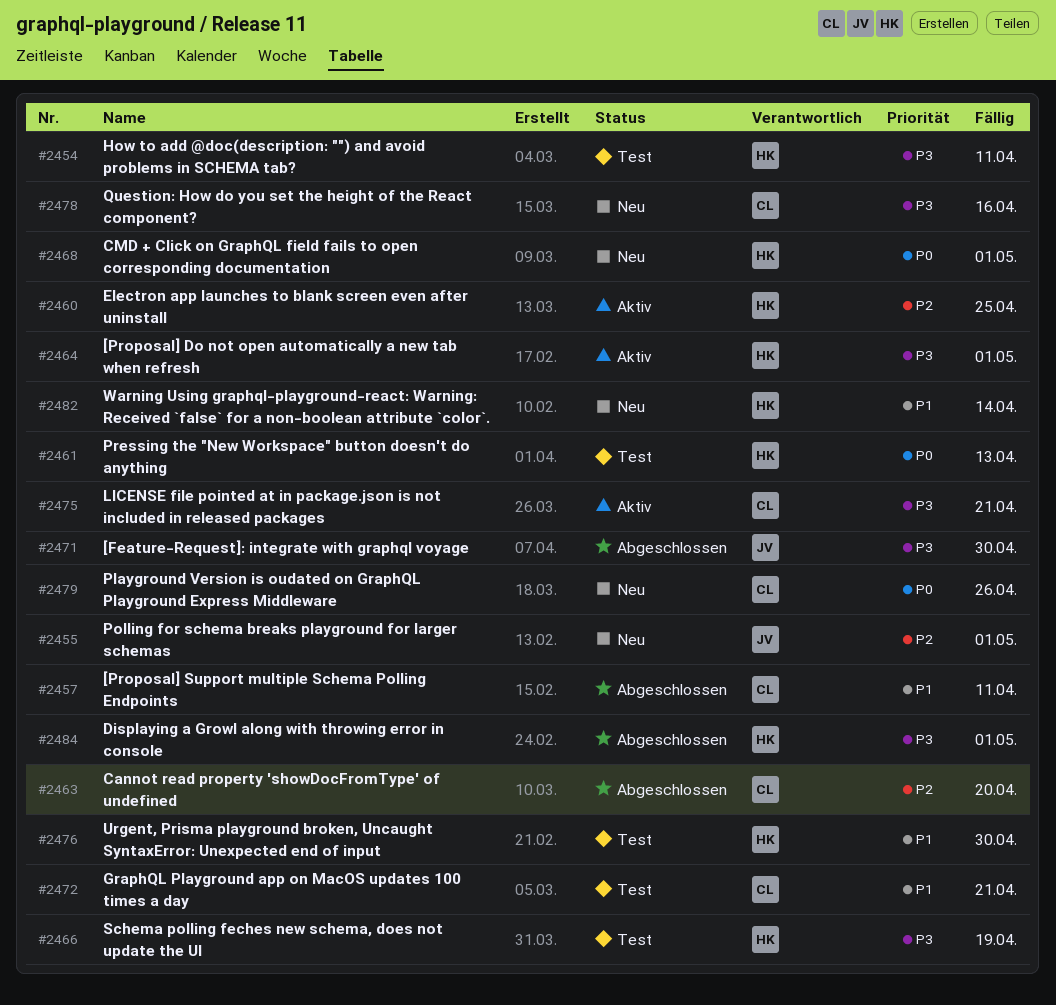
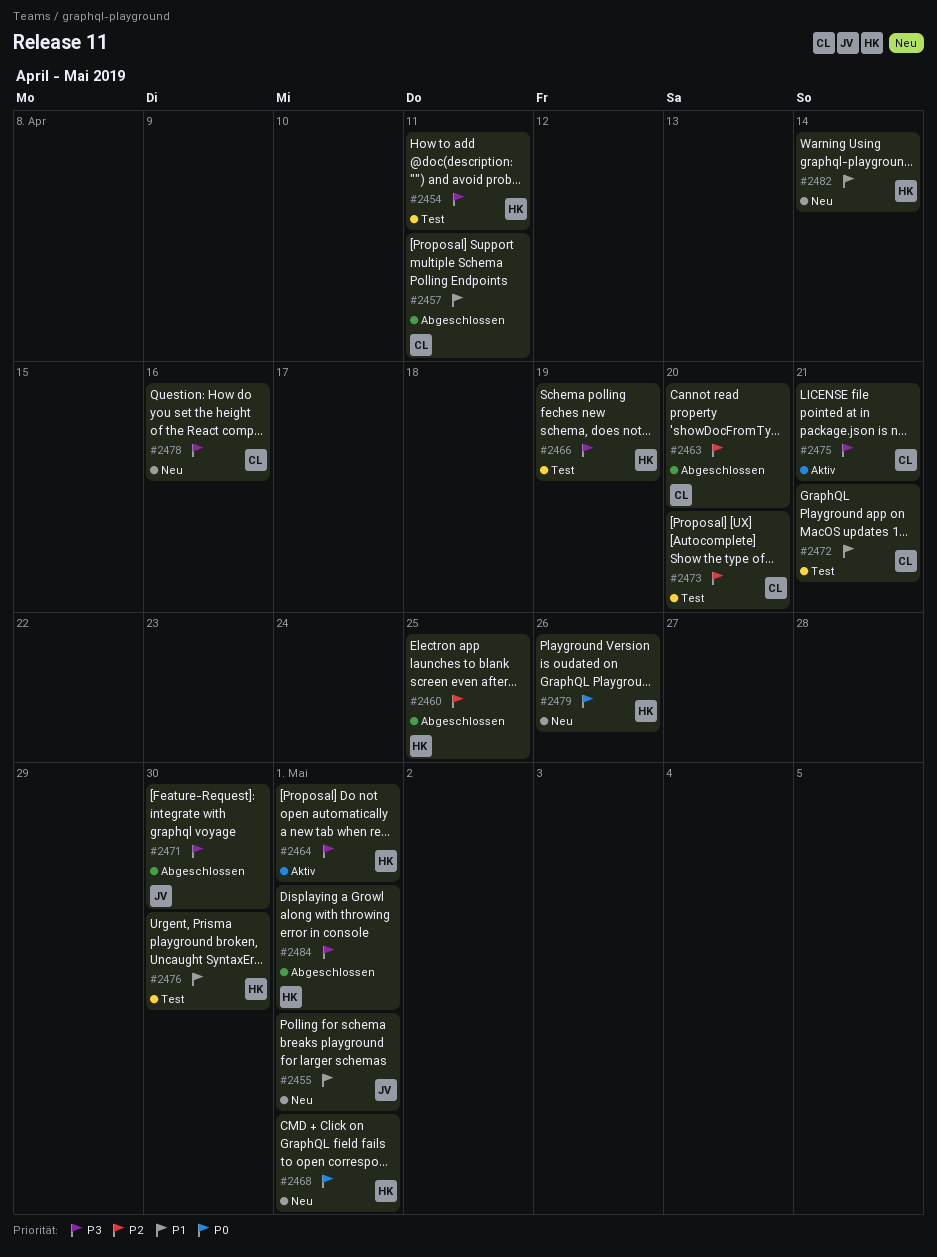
#2455, priority: P2 -> P1
#2460, status: Aktiv -> Abgeschlossen
#2461: present -> none
#2473: none -> present
#2479, owner: CL -> HK

